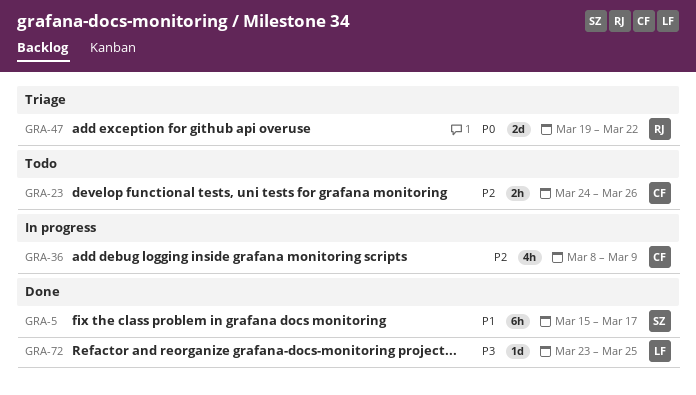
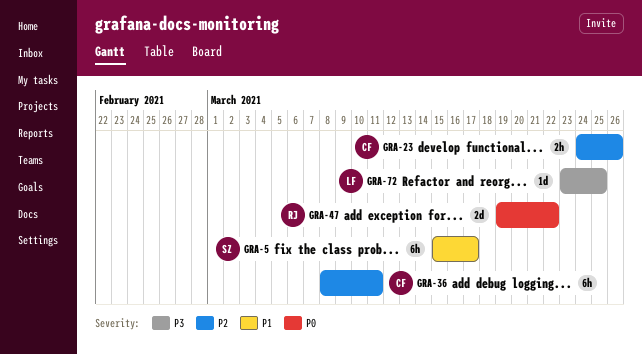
GRA-36, estimate: 4h -> 6h
GRA-36, due: Mar 9 -> Mar 11

